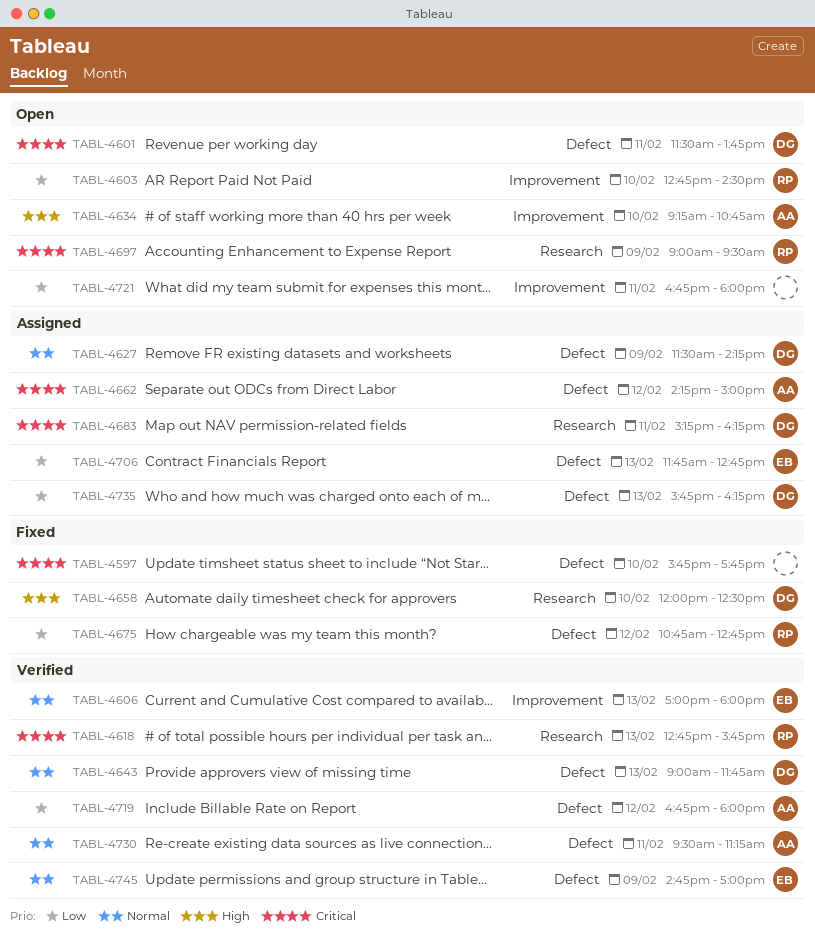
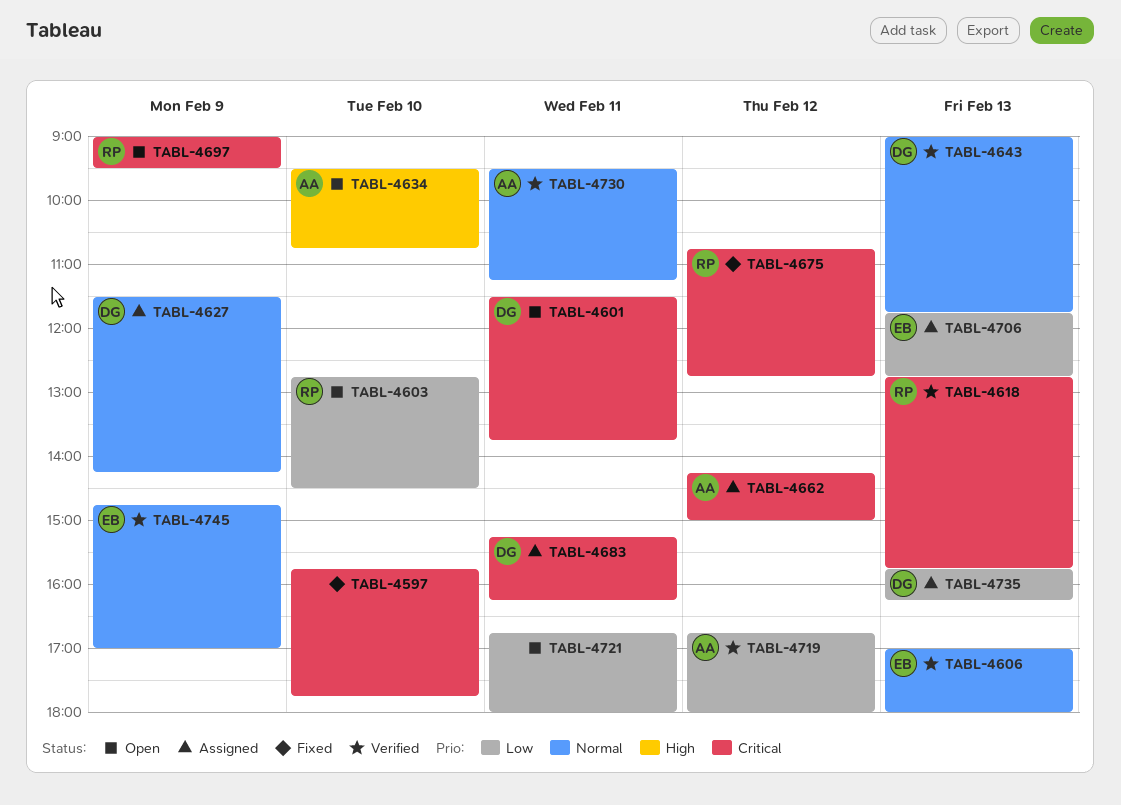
TABL-4634, begins: 09:15 -> 09:30
TABL-4658: present -> none
TABL-4675, priority: Low -> Critical

